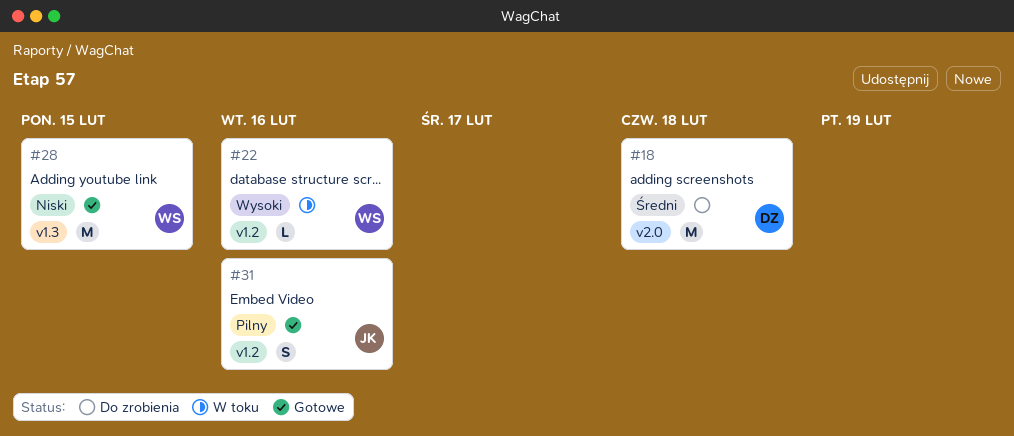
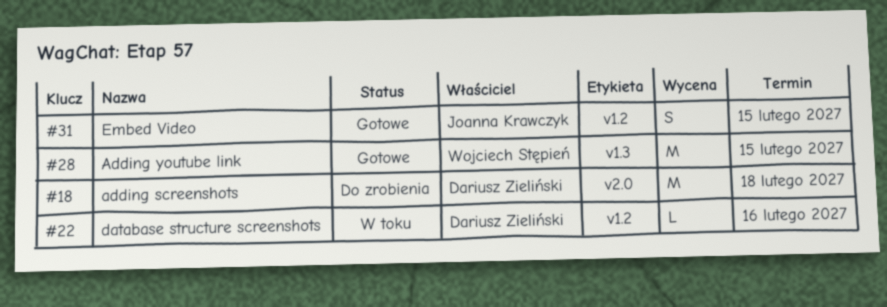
#22, owner: Wojciech Stępień -> Dariusz Zieliński
#31, due: Feb 16 -> Feb 15

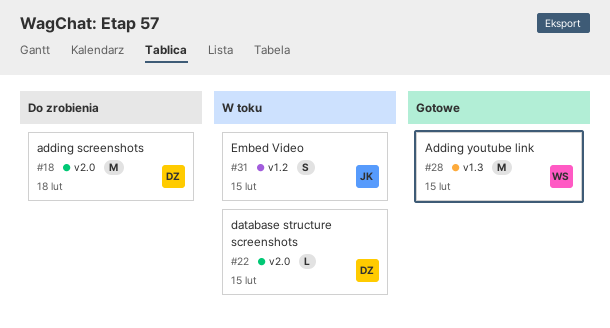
#22, label: v1.2 -> v2.0
#22, due: Feb 16 -> Feb 15
#31, status: Gotowe -> W toku

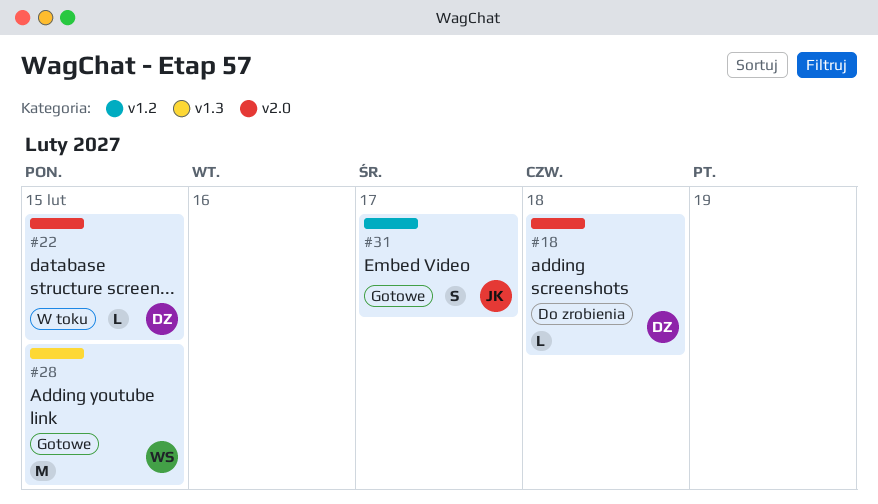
#18, estimate: M -> L
#31, status: W toku -> Gotowe
#31, due: Feb 15 -> Feb 17

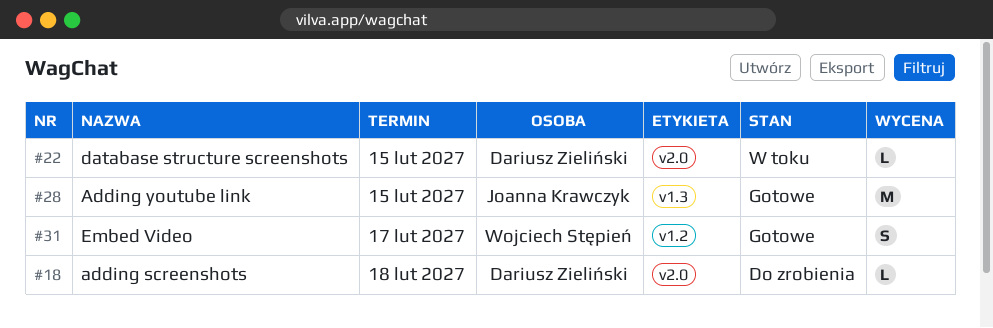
#28, owner: Wojciech Stępień -> Joanna Krawczyk
#31, owner: Joanna Krawczyk -> Wojciech Stępień

